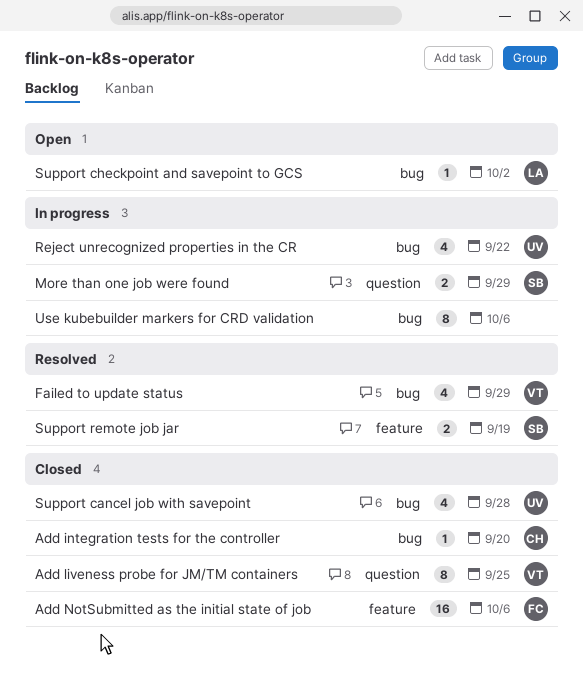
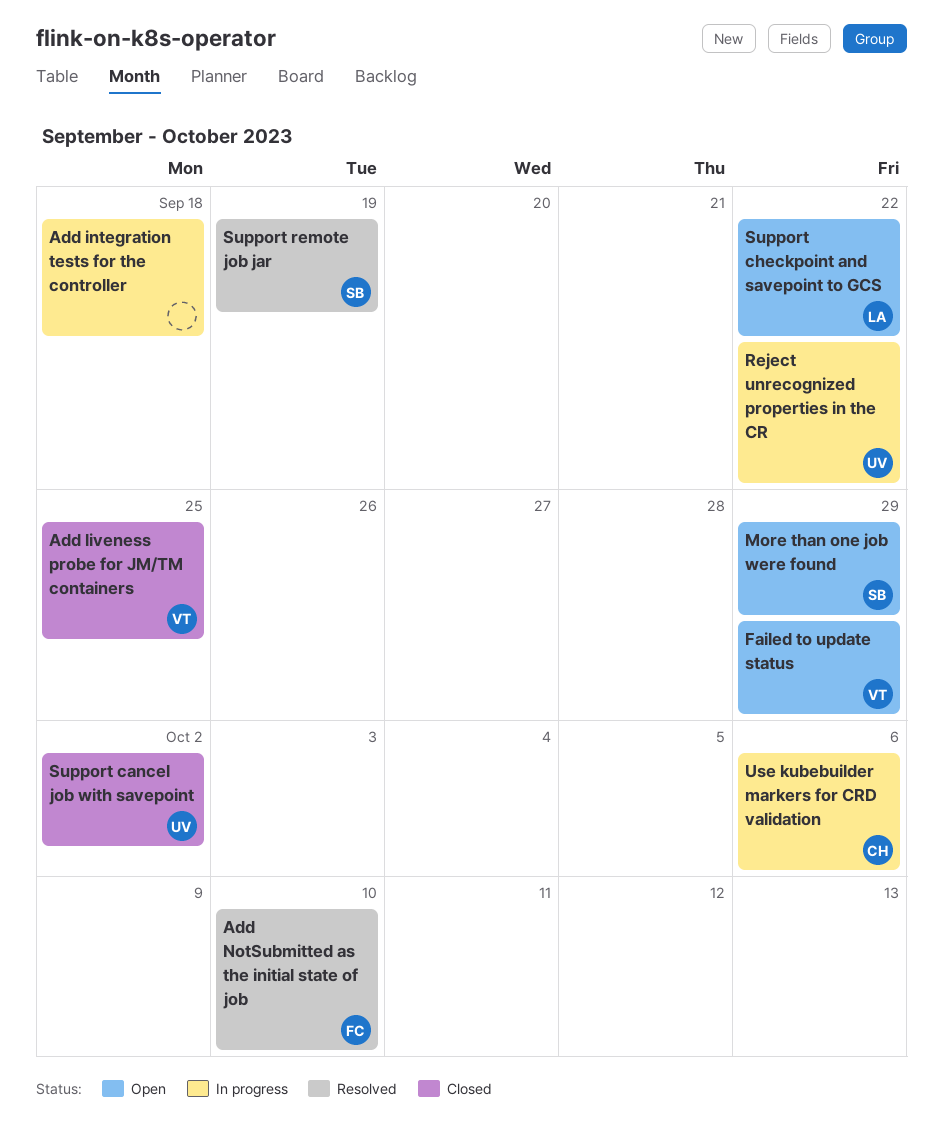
Add integration tests for the controller, status: Closed -> In progress
Add integration tests for the controller, owner: CH -> none
Add integration tests for the controller, due: Sep 20 -> Sep 18
Add NotSubmitted as the initial state of job, status: Closed -> Resolved
Add NotSubmitted as the initial state of job, due: Oct 6 -> Oct 10
Failed to update status, status: Resolved -> Open
More than one job were found, status: In progress -> Open
Support cancel job with savepoint, due: Sep 28 -> Oct 2
Support checkpoint and savepoint to GCS, due: Oct 2 -> Sep 22
Use kubebuilder markers for CRD validation, owner: none -> CH

